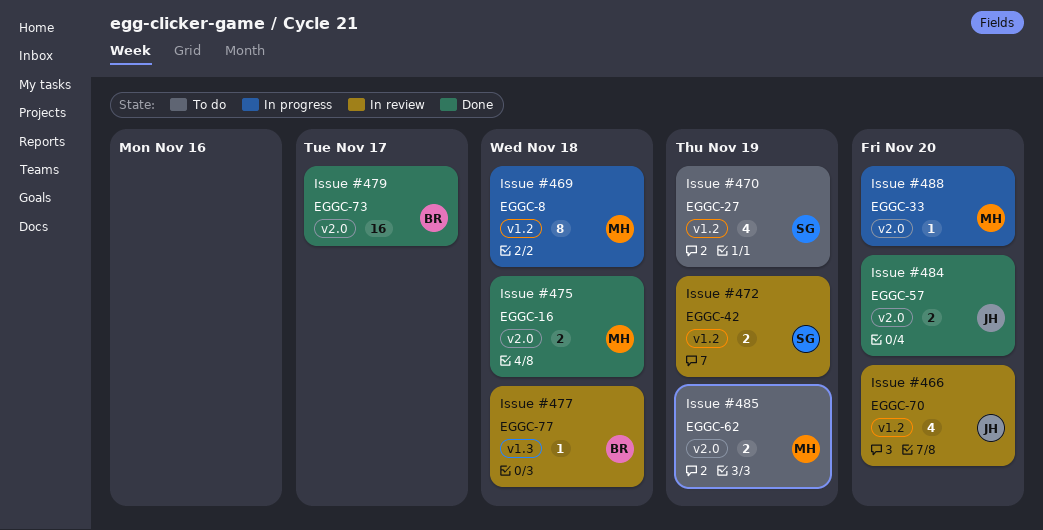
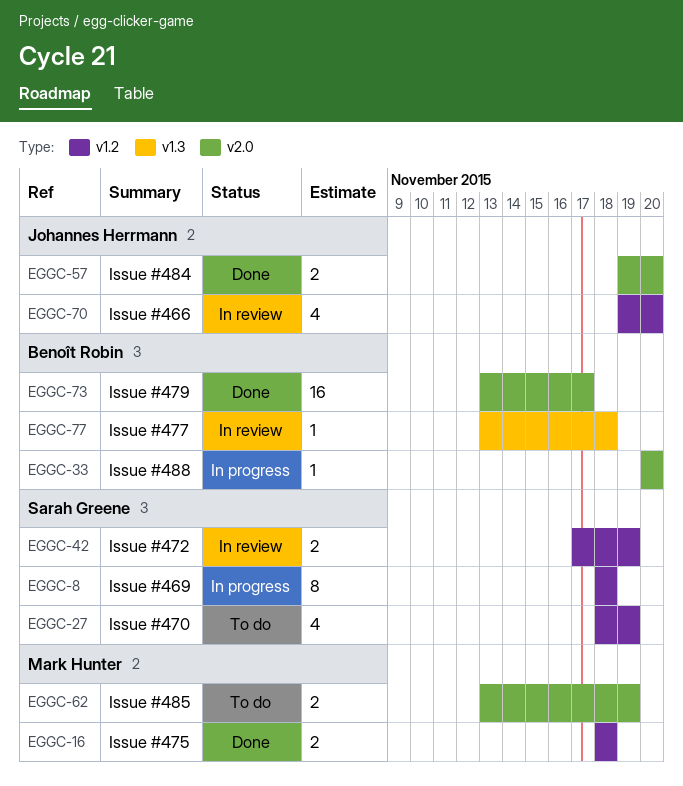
EGGC-8, owner: Mark Hunter -> Sarah Greene
EGGC-16, label: v2.0 -> v1.2
EGGC-33, owner: Mark Hunter -> Benoît Robin

